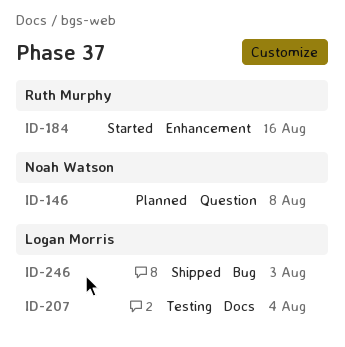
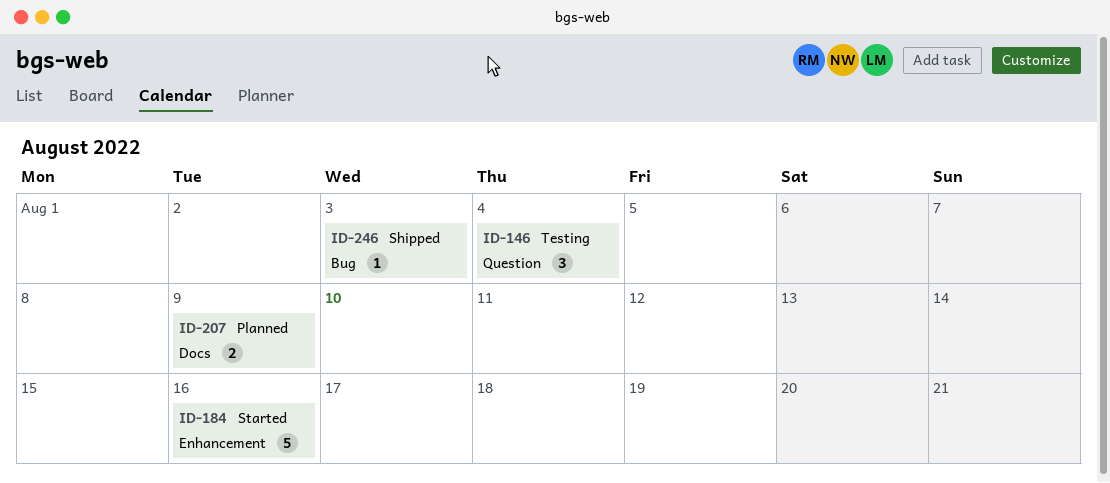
ID-146, status: Planned -> Testing
ID-146, due: Aug 8 -> Aug 4
ID-207, status: Testing -> Planned
ID-207, due: Aug 4 -> Aug 9

